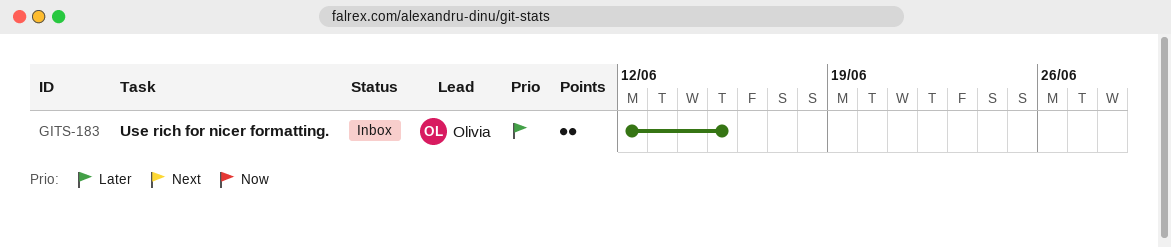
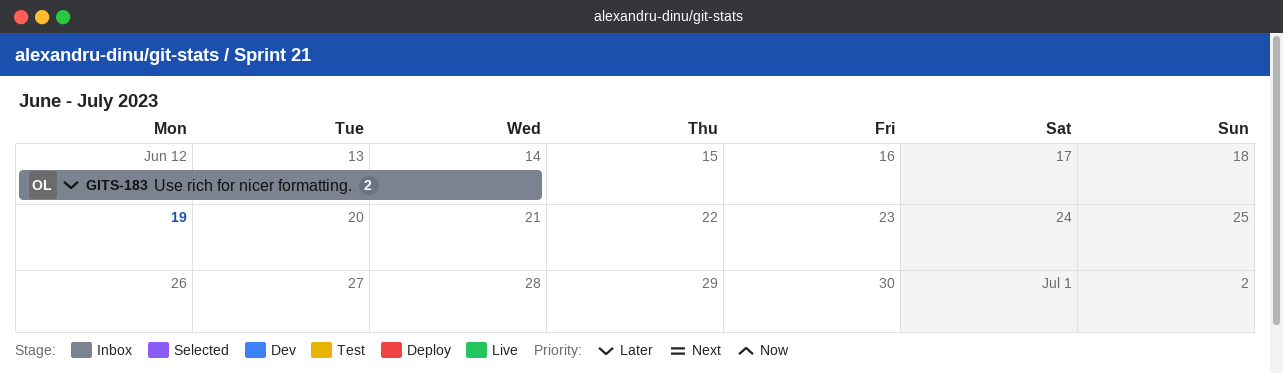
GITS-183, due: Jun 15 -> Jun 14

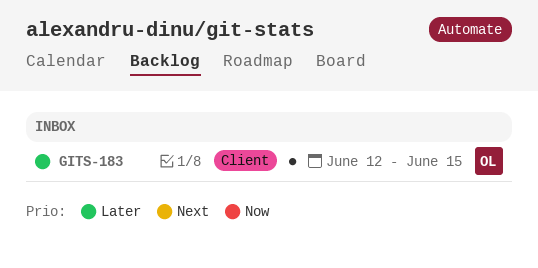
GITS-183, estimate: 2 -> 1
GITS-183, due: Jun 14 -> Jun 15

